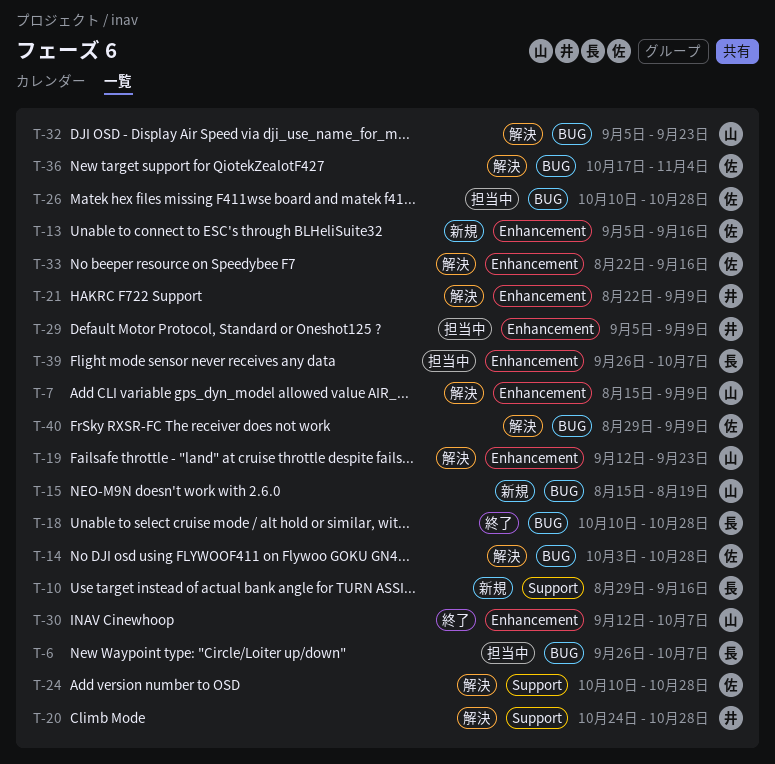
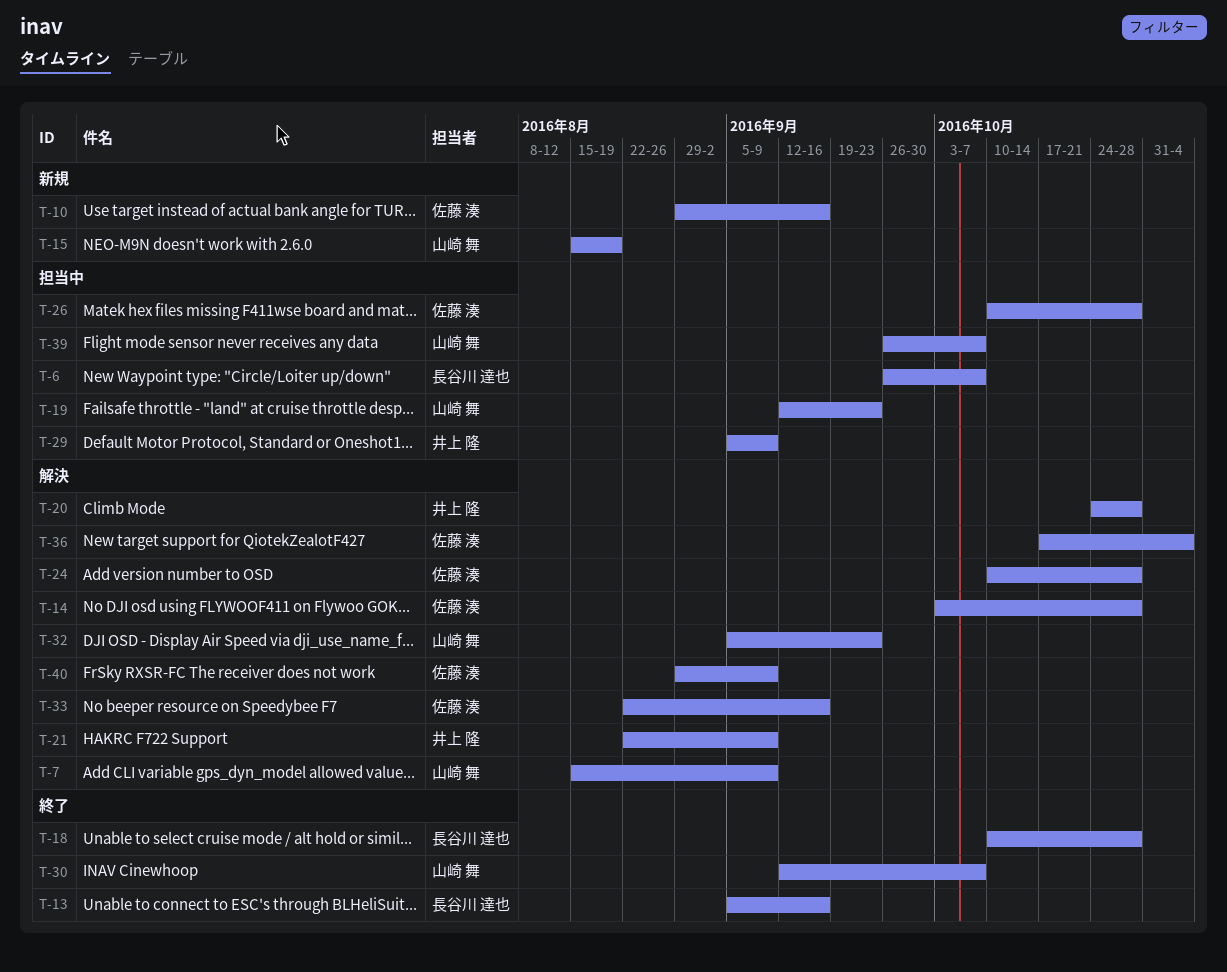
T-10, owner: 長谷川 達也 -> 佐藤 湊
T-13, status: 新規 -> 終了
T-13, owner: 佐藤 湊 -> 長谷川 達也
T-19, status: 解決 -> 担当中
T-39, owner: 長谷川 達也 -> 山崎 舞

